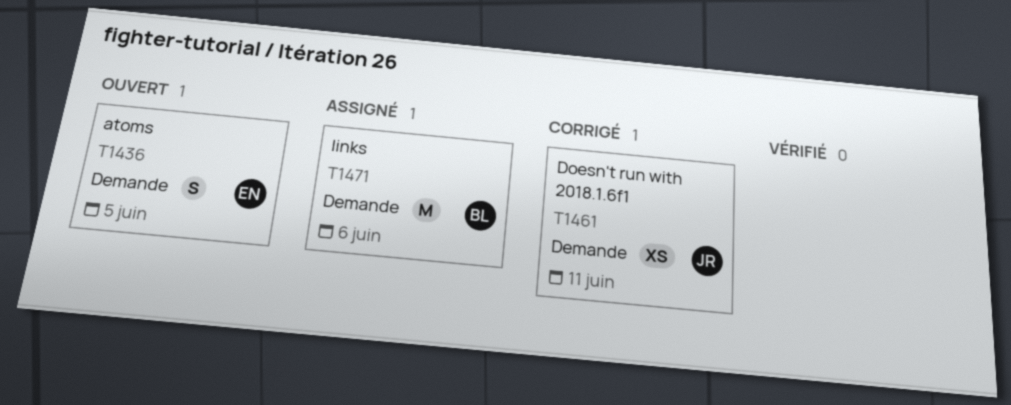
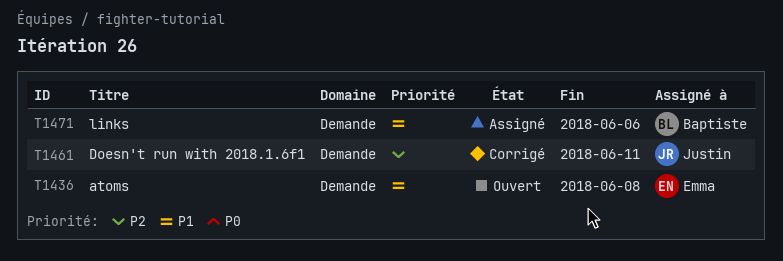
T1436, due: Jun 5 -> Jun 8

